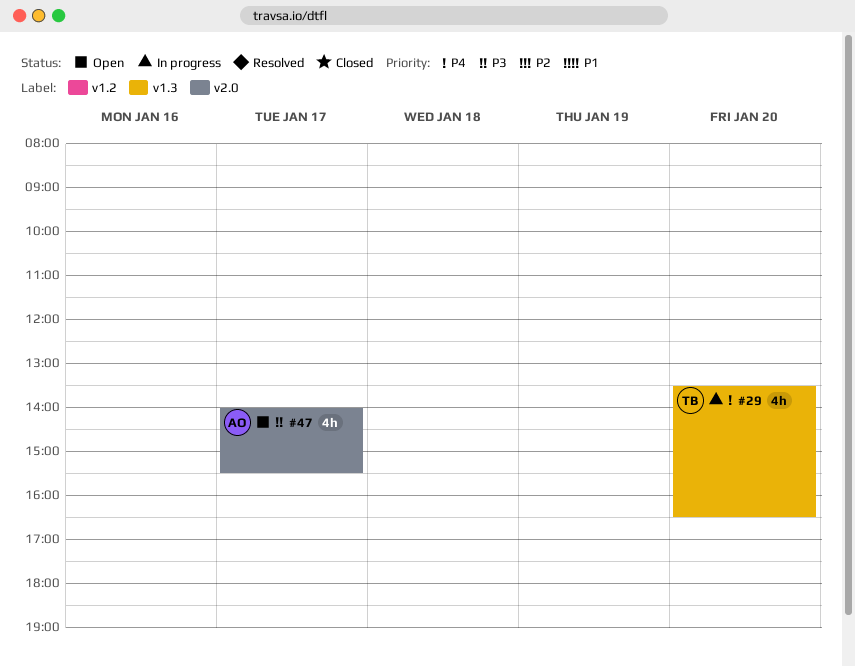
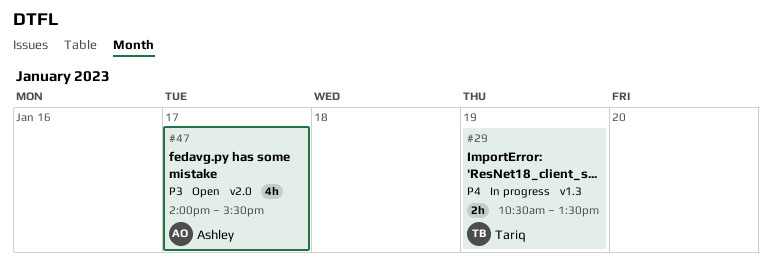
#29, estimate: 4h -> 2h
#29, day: Jan 20 -> Jan 19
#29, begins: 13:30 -> 10:30
#29, ends: 16:30 -> 13:30

